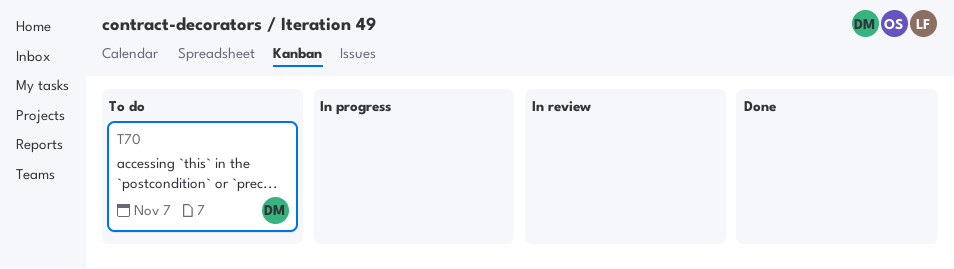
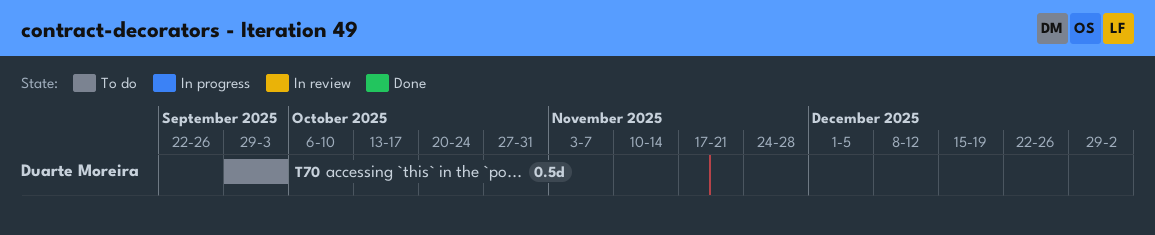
T70, due: Nov 7 -> Oct 3

